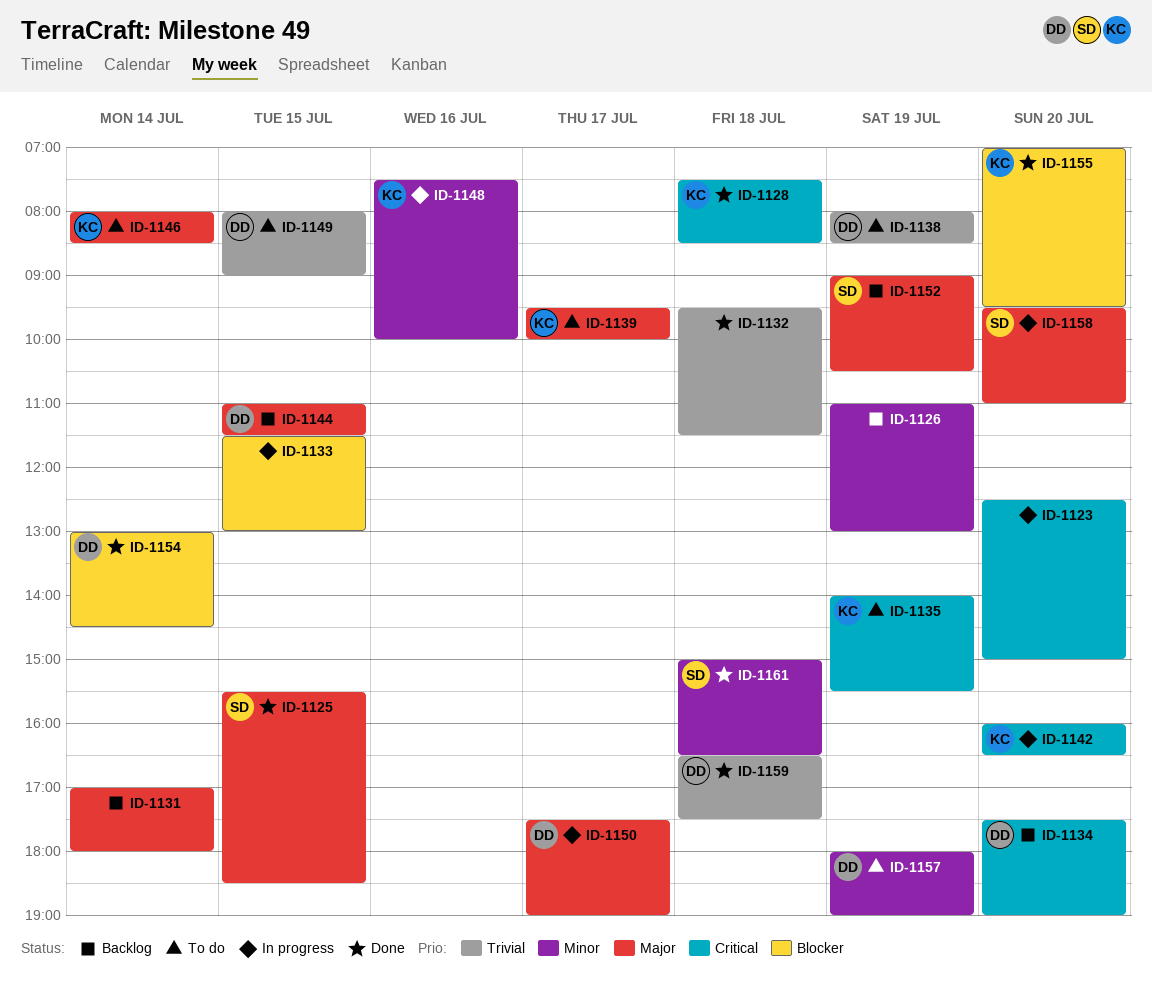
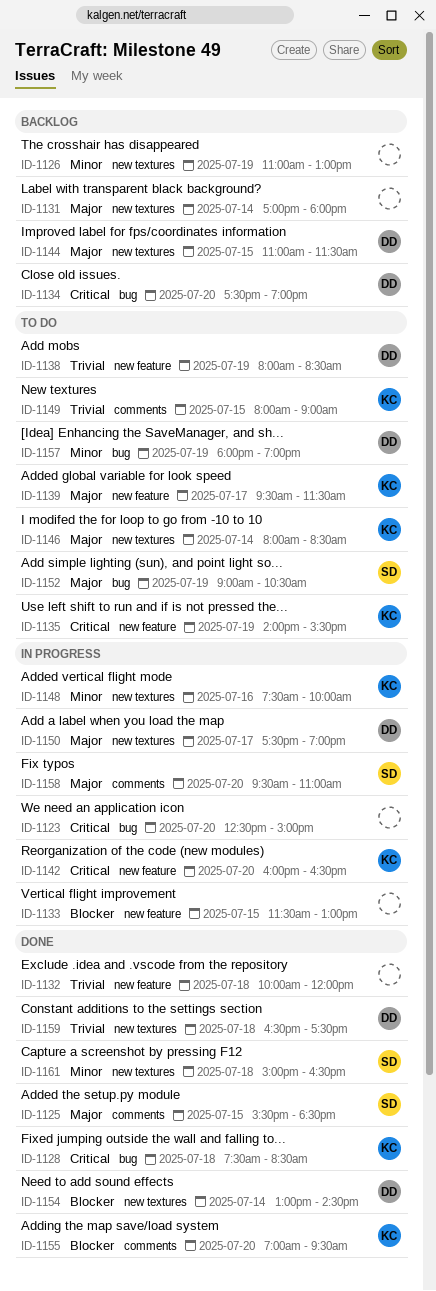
ID-1132, begins: 09:30 -> 10:00
ID-1132, ends: 11:30 -> 12:00
ID-1139, ends: 10:00 -> 11:30
ID-1149, owner: DD -> KC
ID-1152, status: Backlog -> To do

